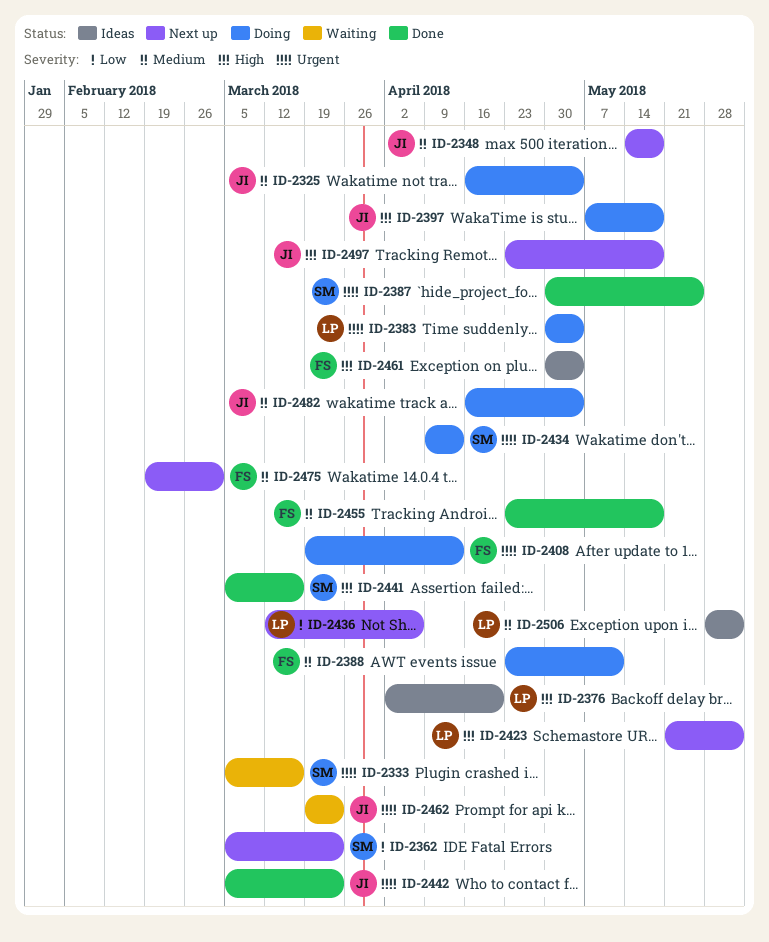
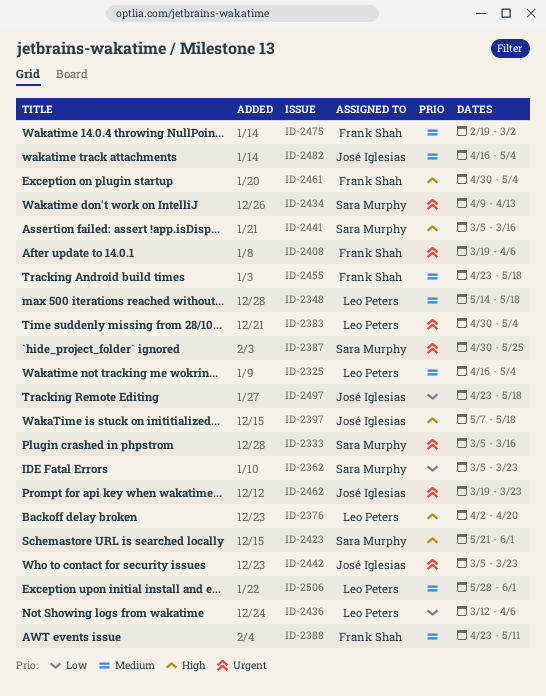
ID-2325, owner: José Iglesias -> Leo Peters
ID-2348, owner: José Iglesias -> Leo Peters
ID-2408, due: Apr 13 -> Apr 6
ID-2423, owner: Leo Peters -> Sara Murphy
ID-2497, priority: High -> Low

